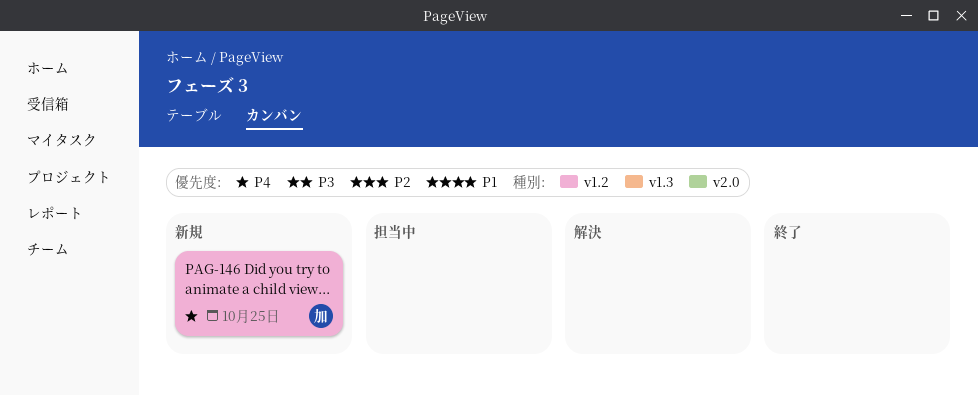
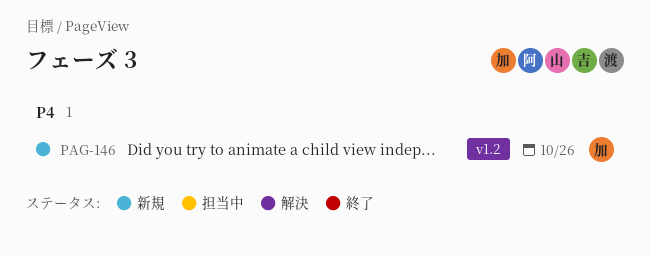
PAG-146, due: Oct 25 -> Oct 26

